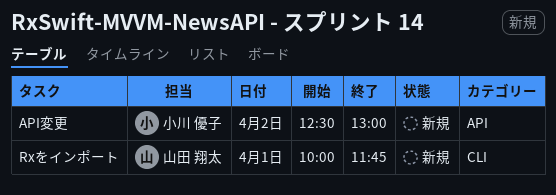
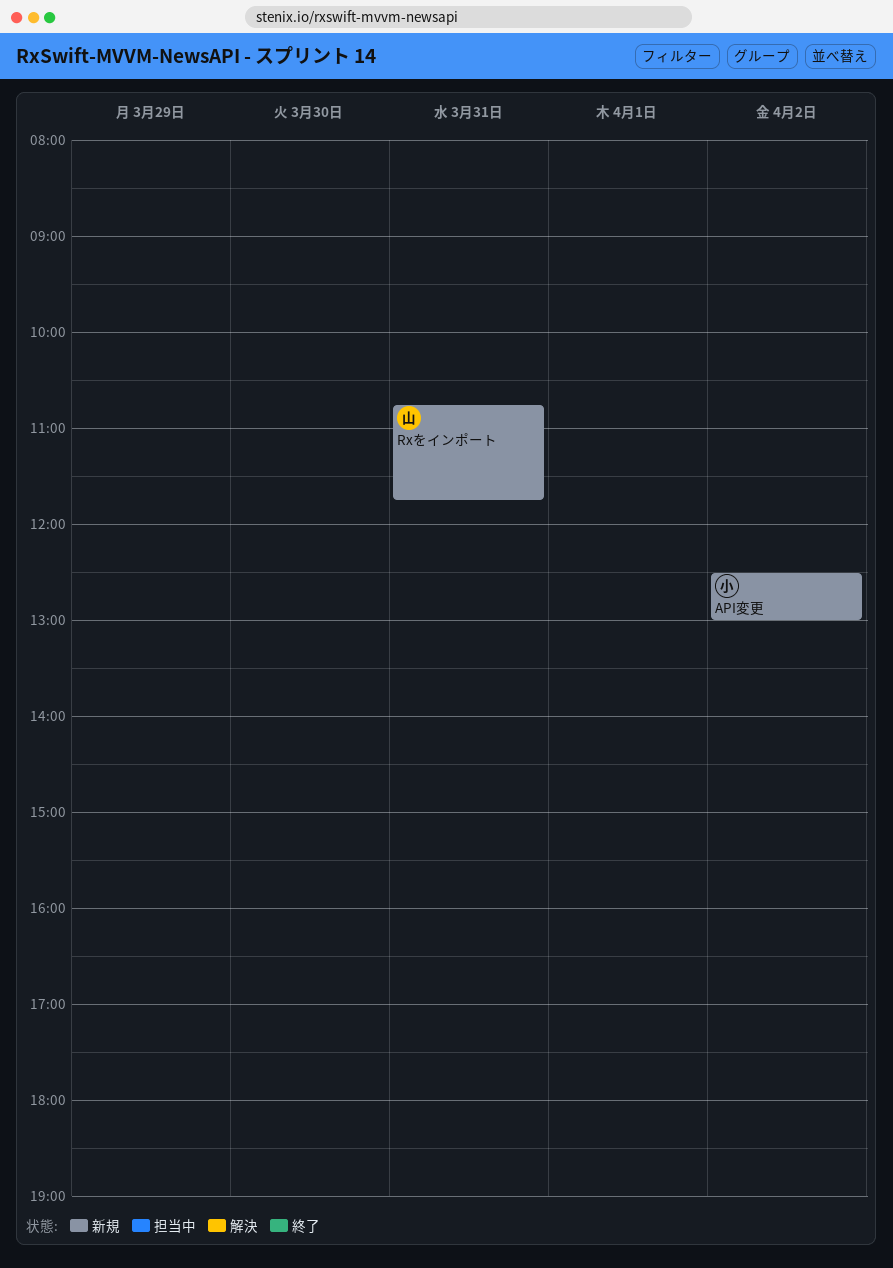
Rxをインポート, day: Apr 1 -> Mar 31
Rxをインポート, begins: 10:00 -> 10:45

